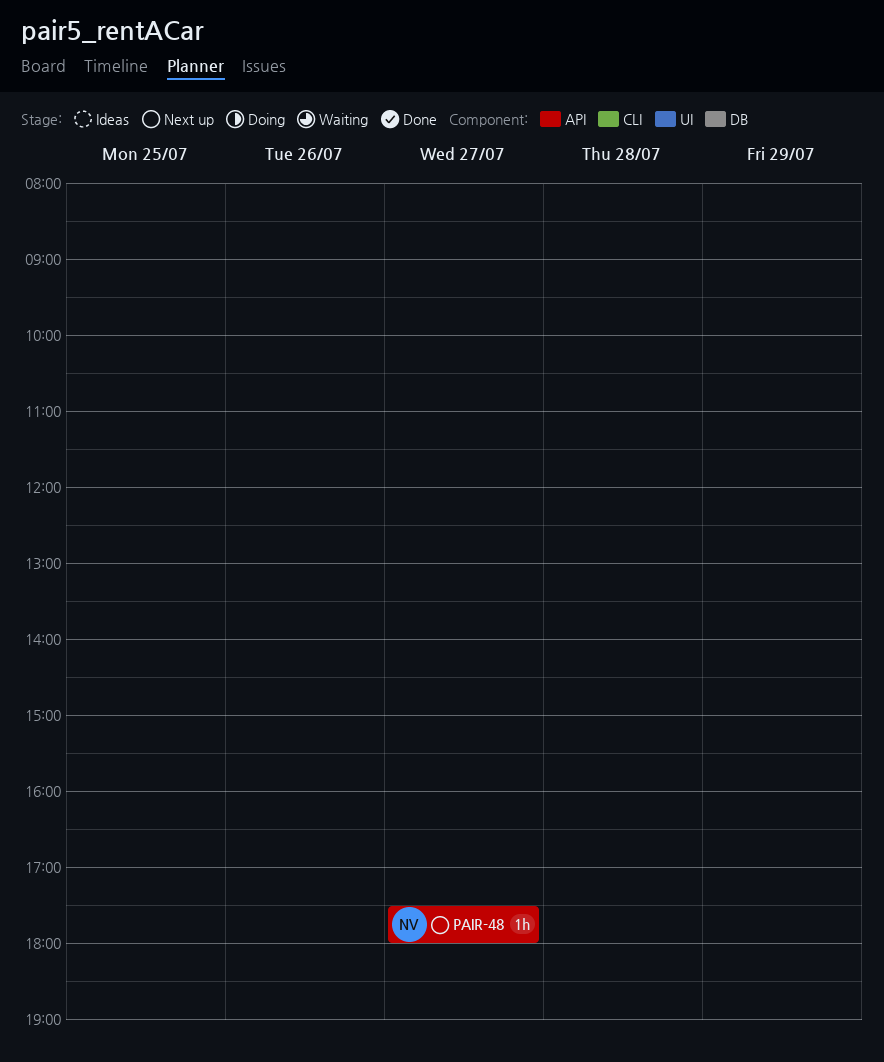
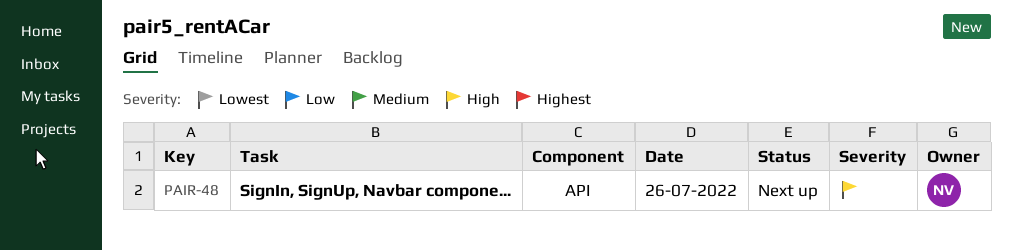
PAIR-48, day: Jul 27 -> Jul 26

